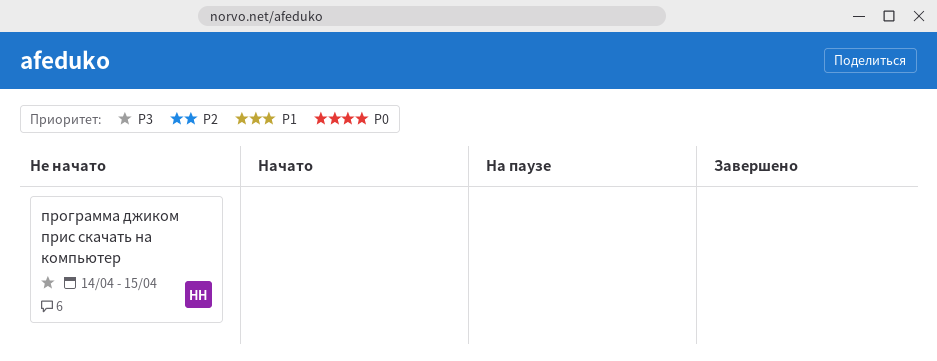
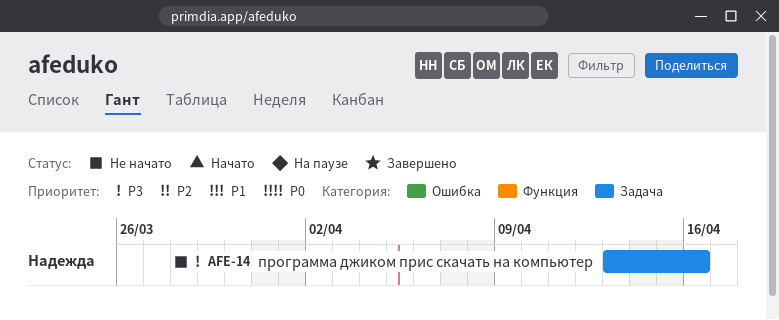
программа джиком прис скачать на компьютер, start: Apr 14 -> Apr 13
программа джиком прис скачать на компьютер, due: Apr 15 -> Apr 16

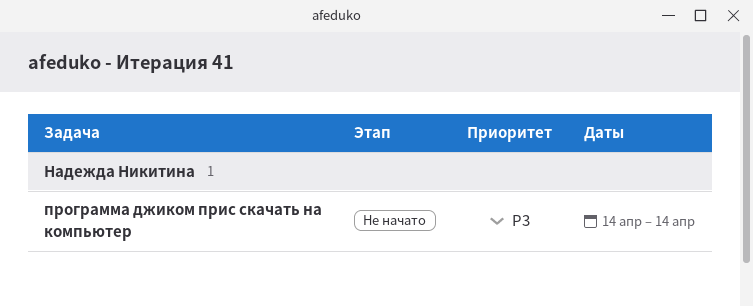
программа джиком прис скачать на компьютер, start: Apr 13 -> Apr 14
программа джиком прис скачать на компьютер, due: Apr 16 -> Apr 14

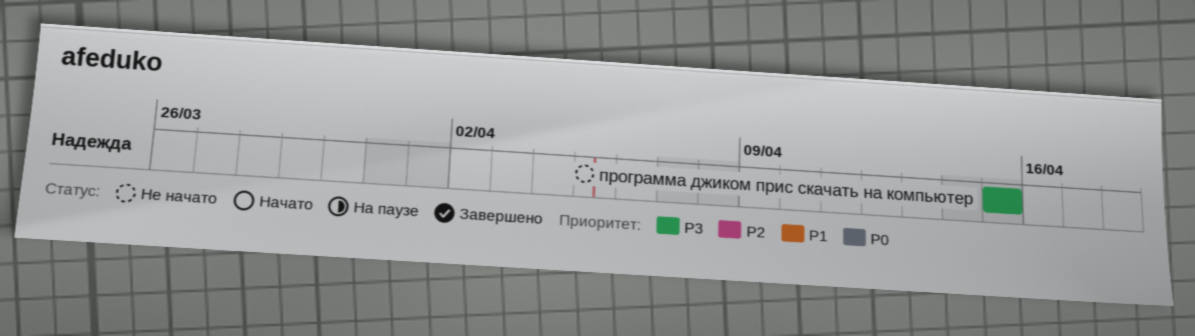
программа джиком прис скачать на компьютер, start: Apr 14 -> Apr 15
программа джиком прис скачать на компьютер, due: Apr 14 -> Apr 15

